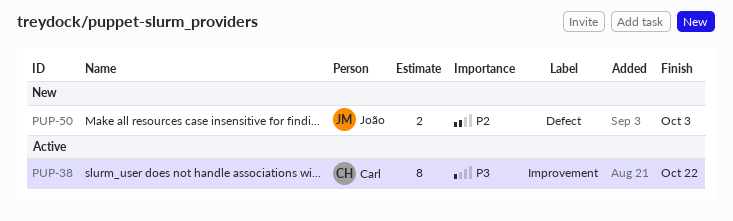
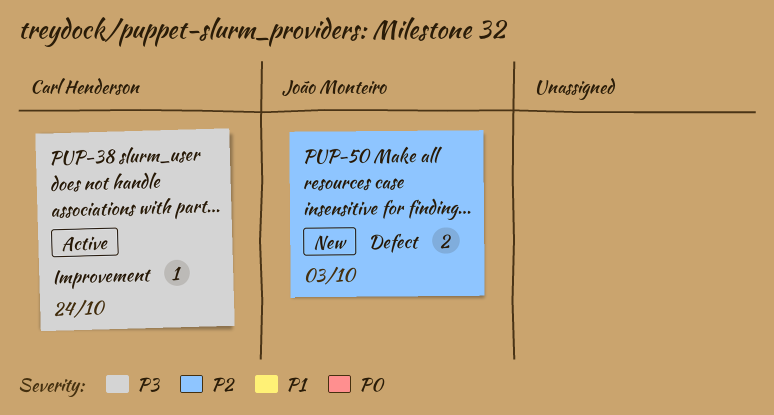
PUP-38, estimate: 8 -> 1
PUP-38, due: Oct 22 -> Oct 24

